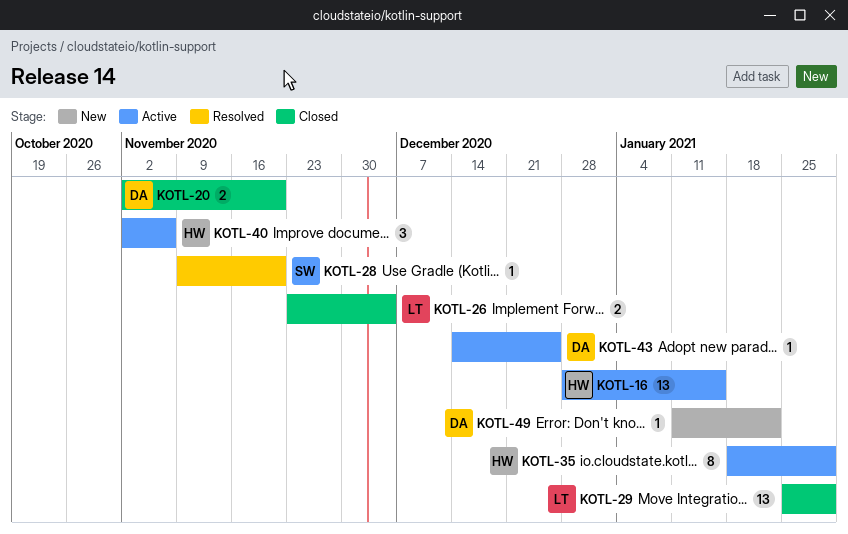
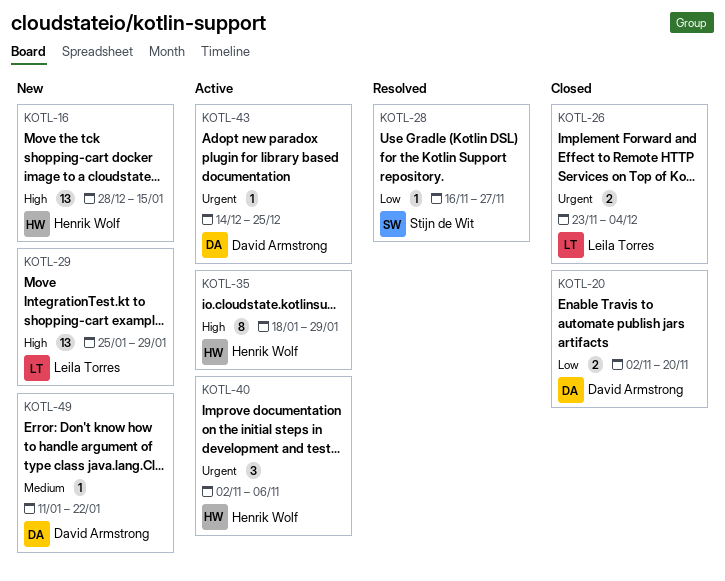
KOTL-16, status: Active -> New
KOTL-28, start: Nov 9 -> Nov 16
KOTL-28, due: Nov 20 -> Nov 27
KOTL-29, status: Closed -> New

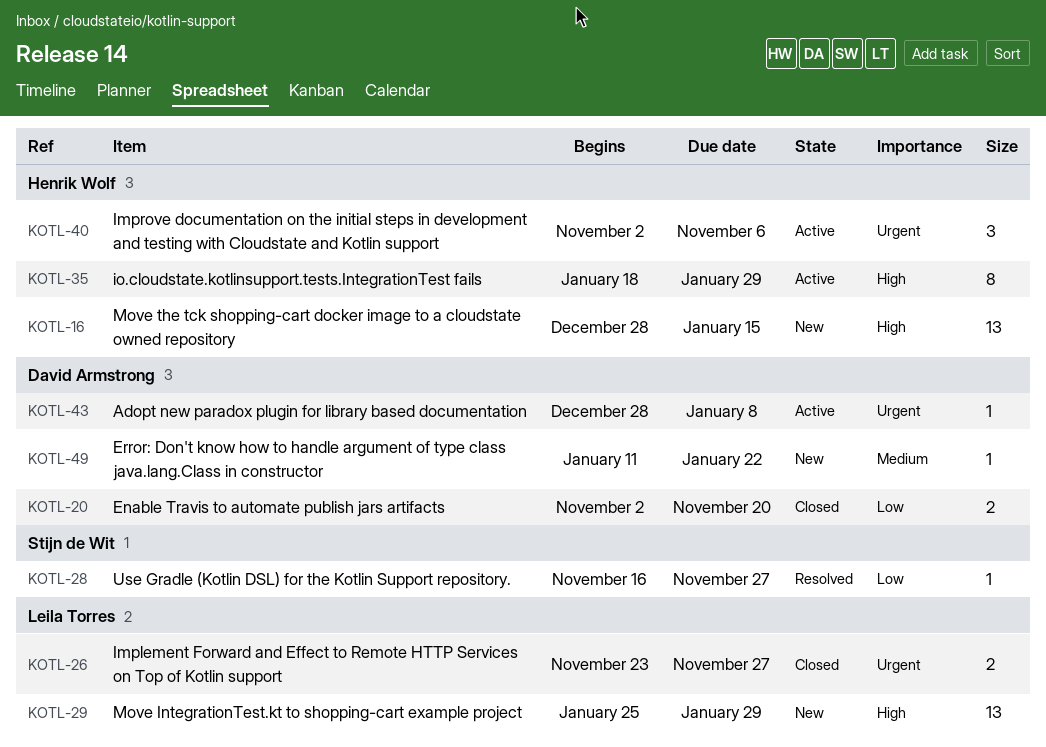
KOTL-26, due: Dec 4 -> Nov 27
KOTL-43, start: Dec 14 -> Dec 28
KOTL-43, due: Dec 25 -> Jan 8

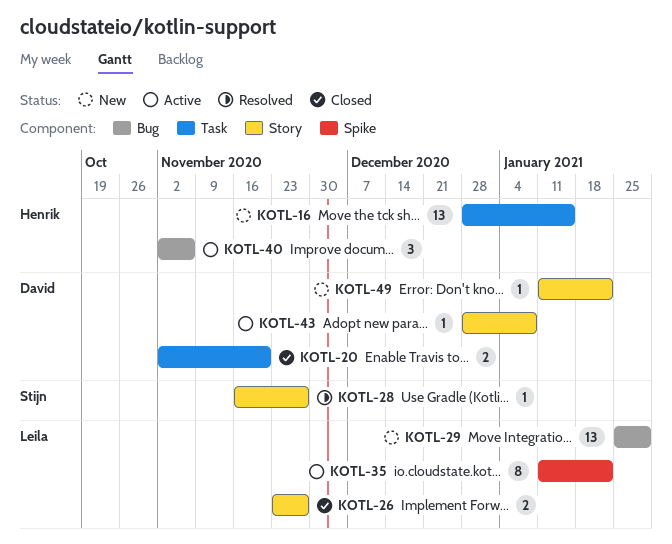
KOTL-35, owner: Henrik Wolf -> Leila Torres
KOTL-35, start: Jan 18 -> Jan 11
KOTL-35, due: Jan 29 -> Jan 22

